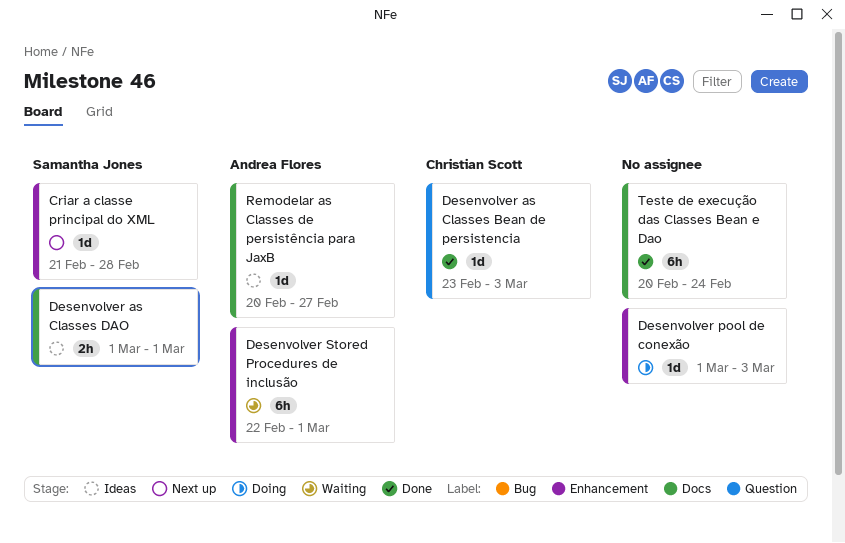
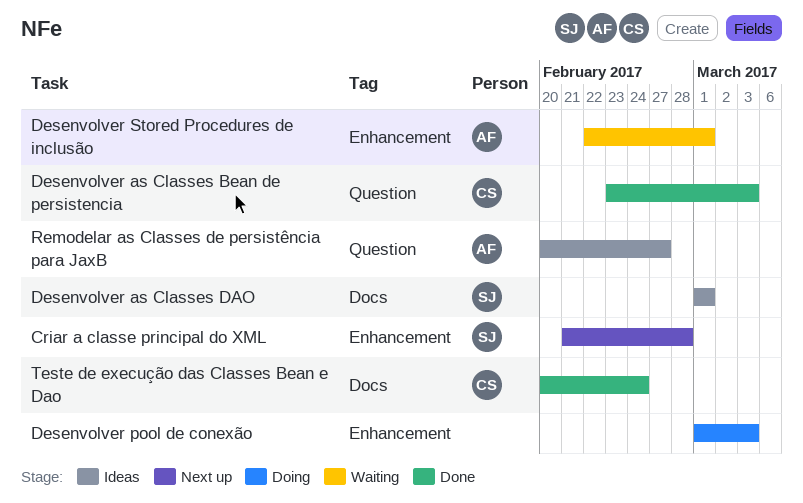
Remodelar as Classes de persistência para JaxB, label: Docs -> Question
Teste de execução das Classes Bean e Dao, owner: none -> Christian Scott

